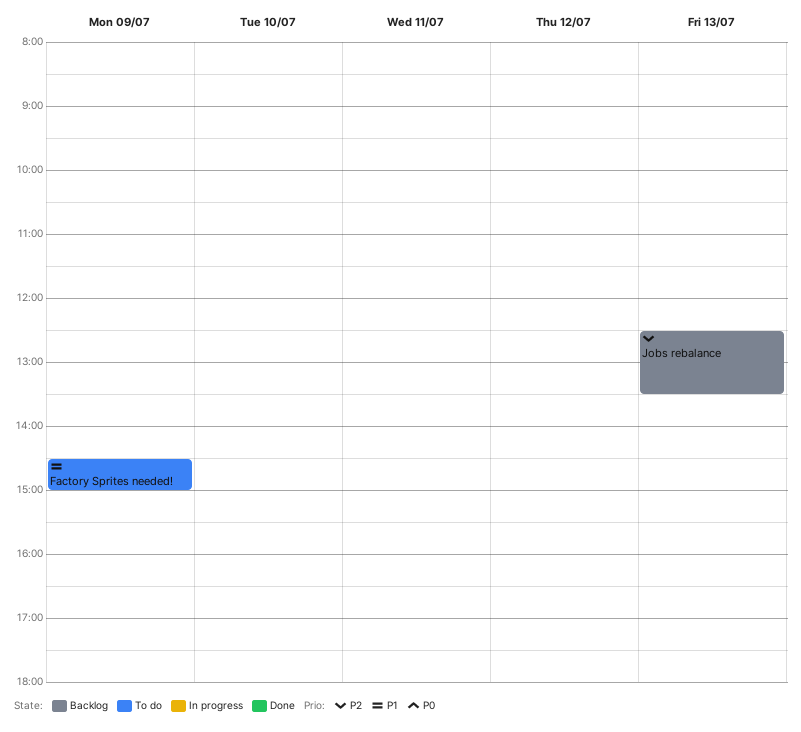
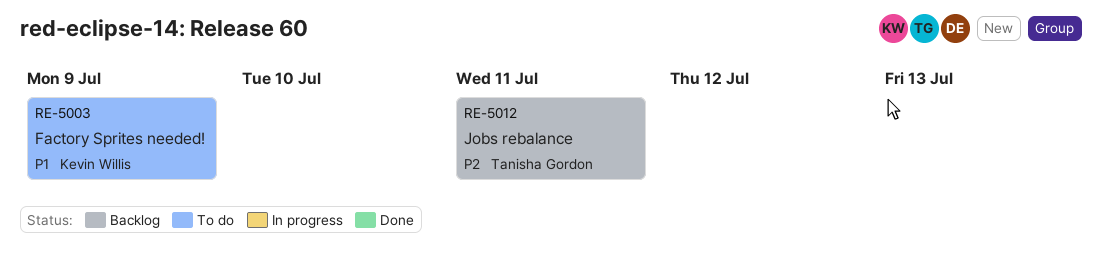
Jobs rebalance, day: Jul 13 -> Jul 11

